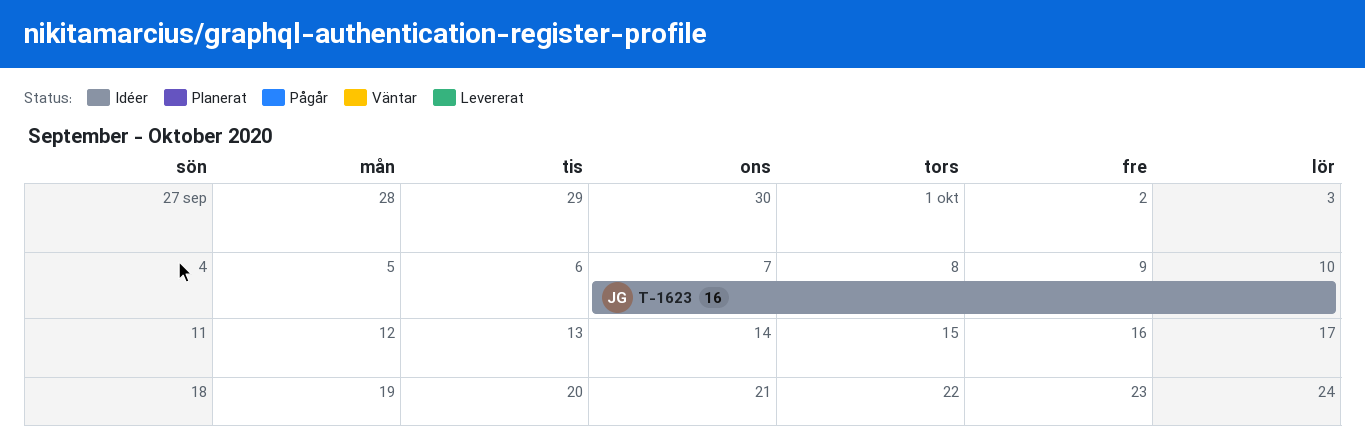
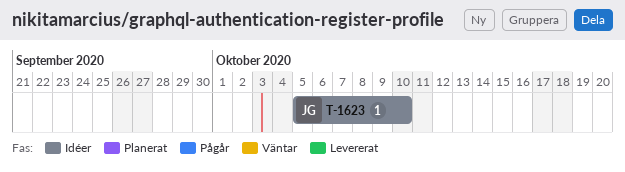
T-1623, estimate: 16 -> 1
T-1623, start: Oct 7 -> Oct 5

